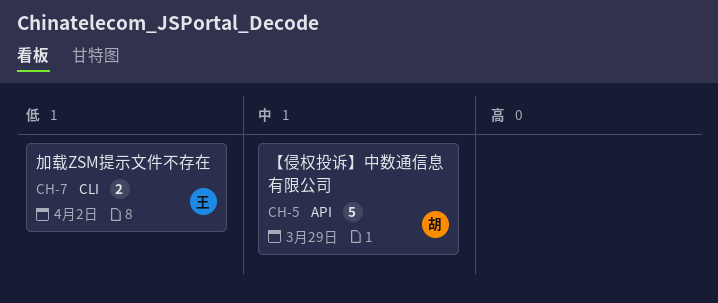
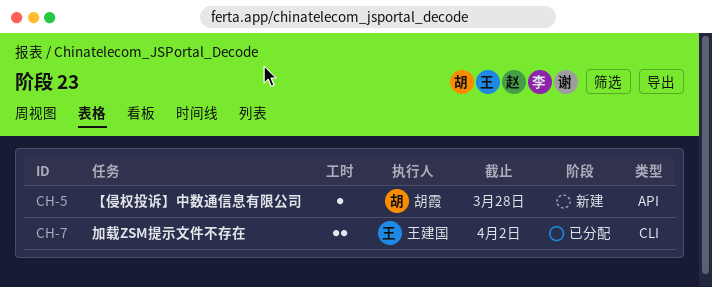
CH-5, estimate: 5 -> 1
CH-5, due: Mar 29 -> Mar 28

